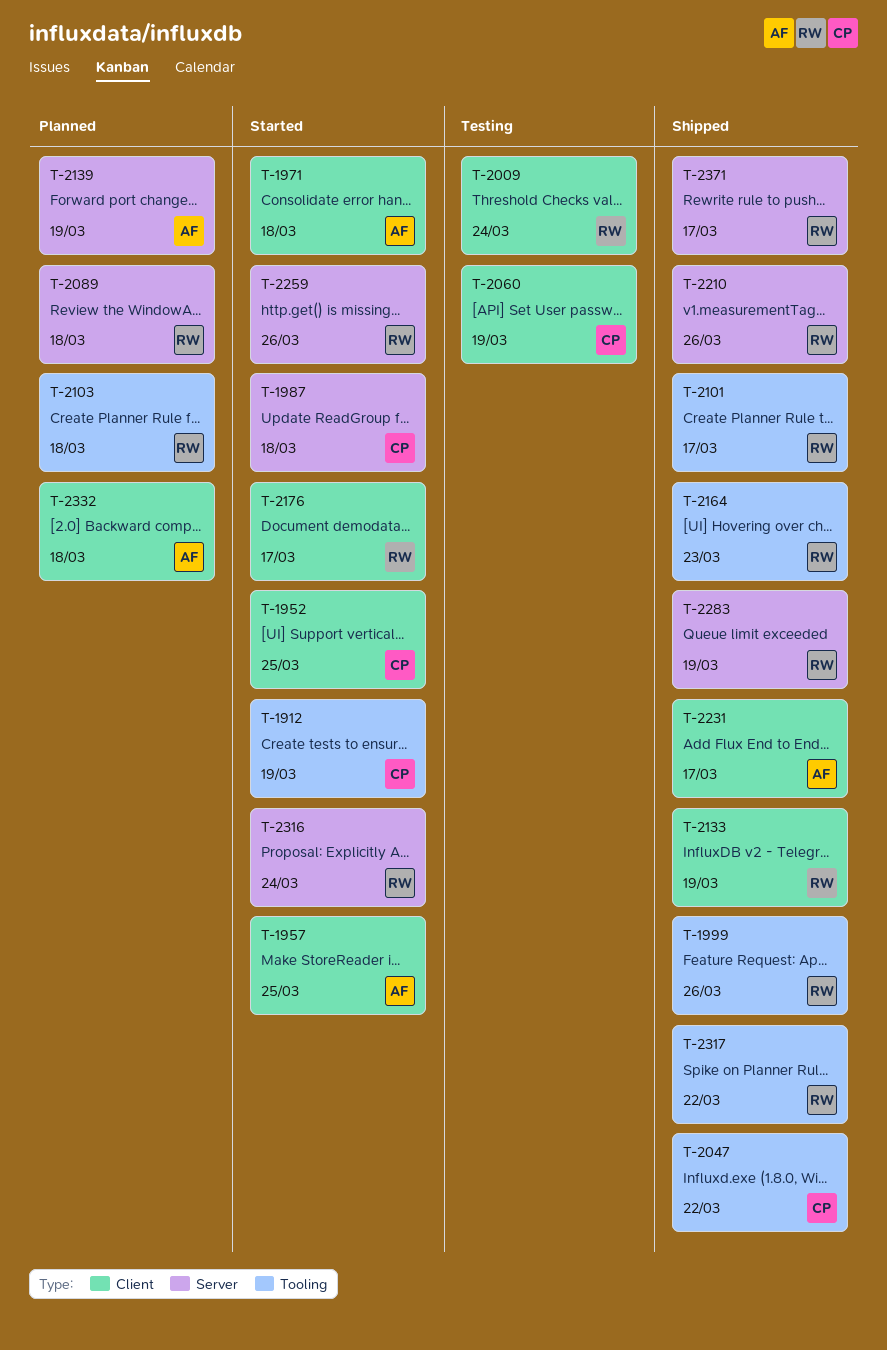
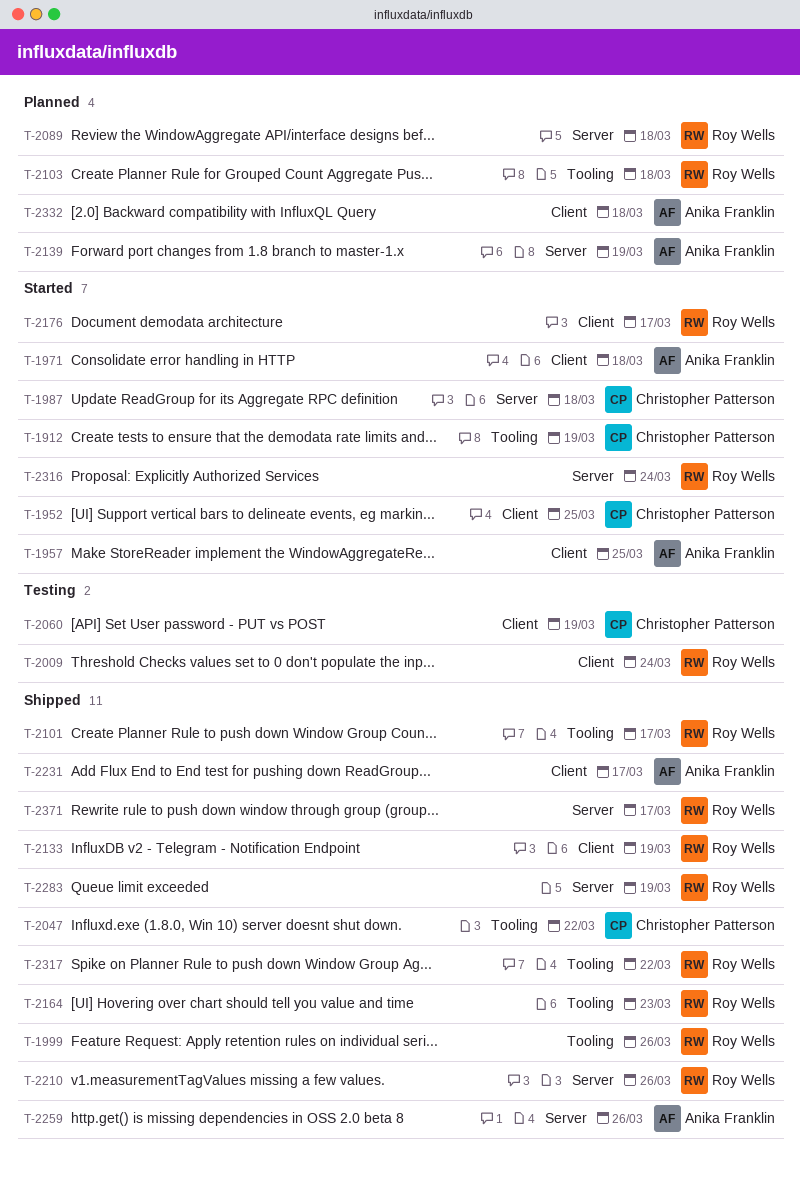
T-2259, status: Started -> Shipped
T-2259, owner: Roy Wells -> Anika Franklin

